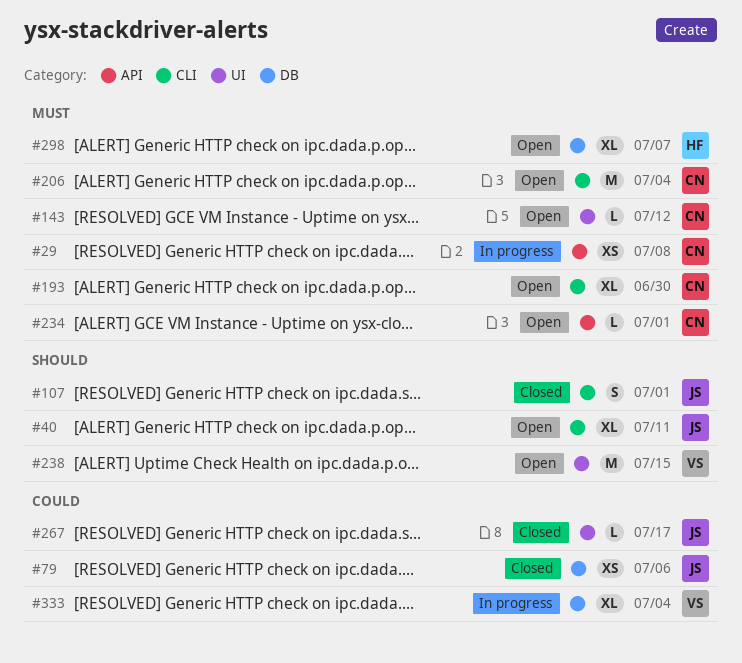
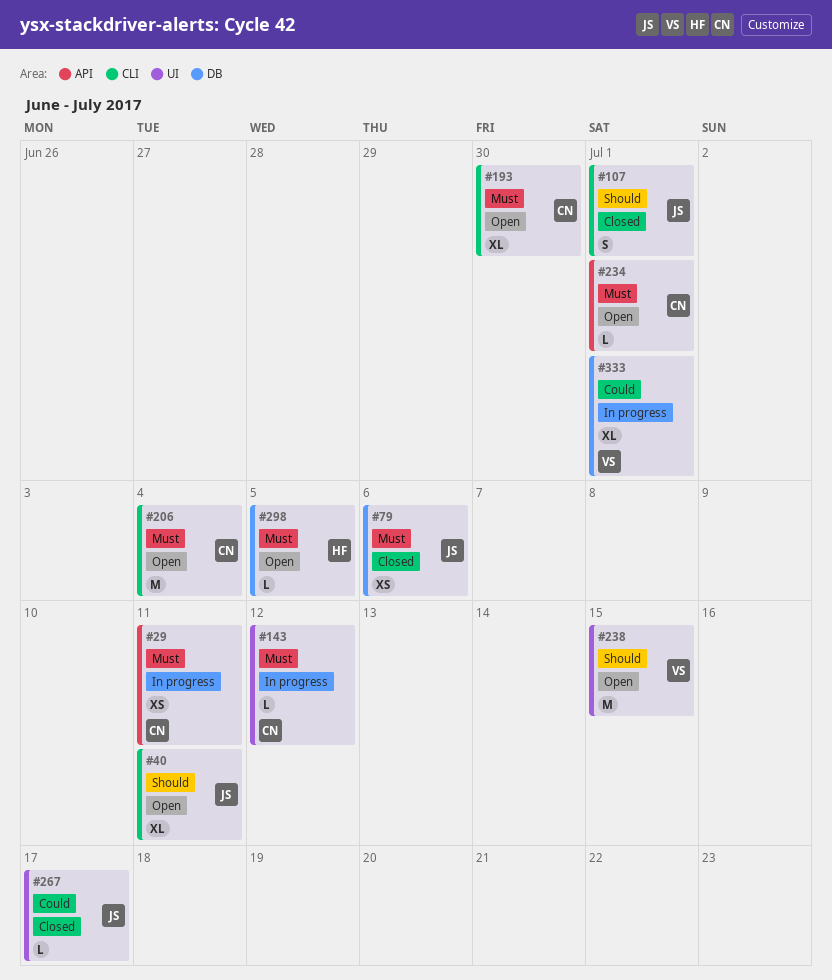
#29, due: Jul 8 -> Jul 11
#79, priority: Could -> Must
#143, status: Open -> In progress
#298, estimate: XL -> L
#298, due: Jul 7 -> Jul 5
#333, due: Jul 4 -> Jul 1

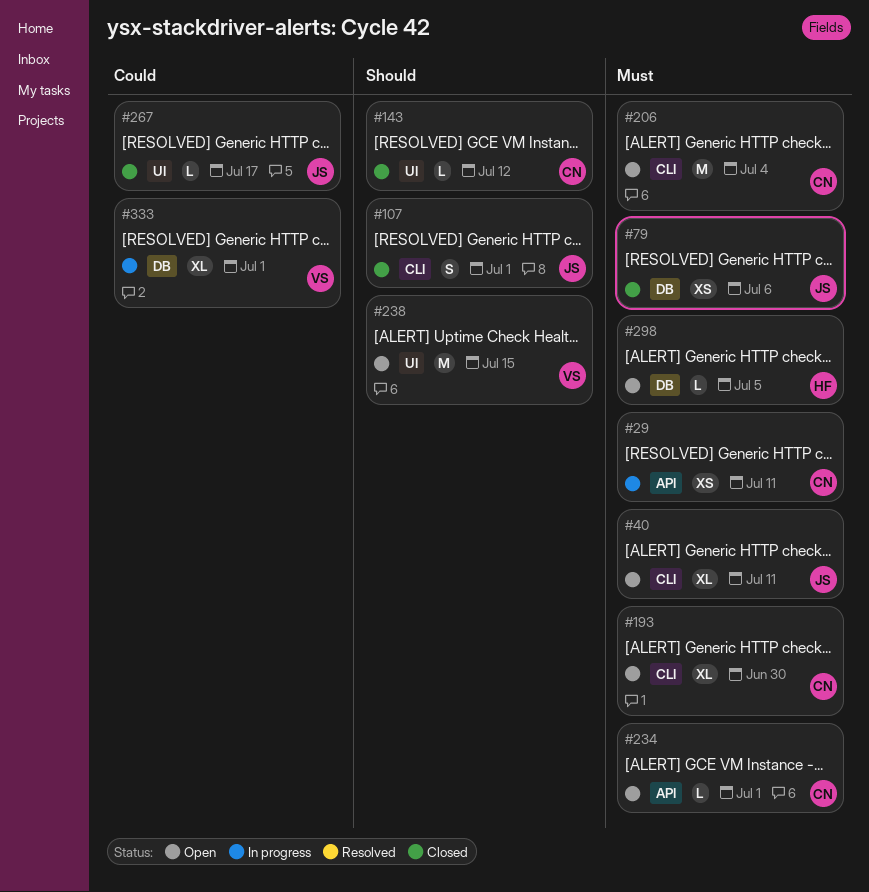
#40, priority: Should -> Must
#143, status: In progress -> Closed
#143, priority: Must -> Should

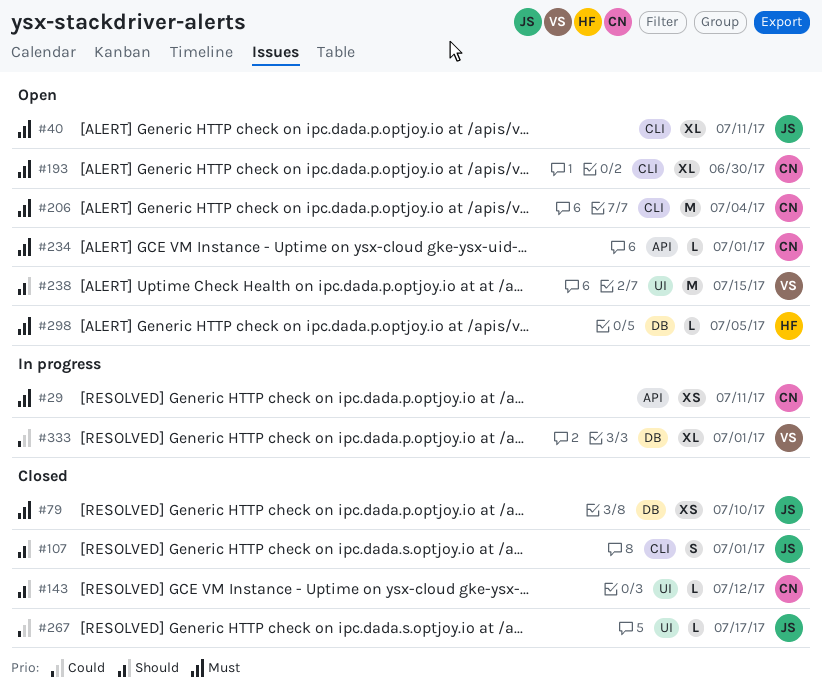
#79, due: Jul 6 -> Jul 10

